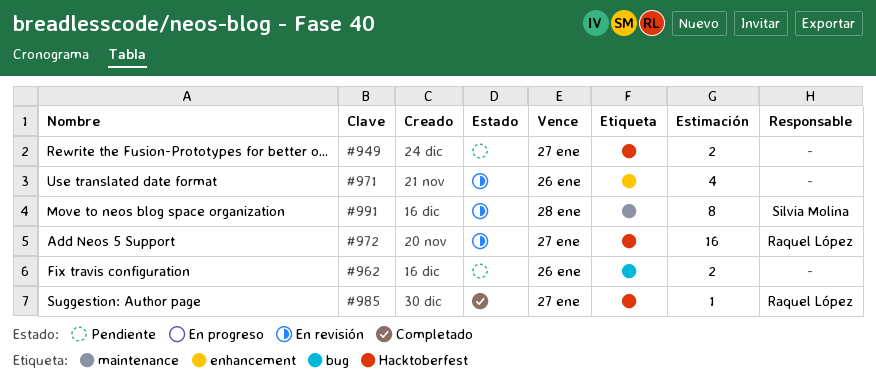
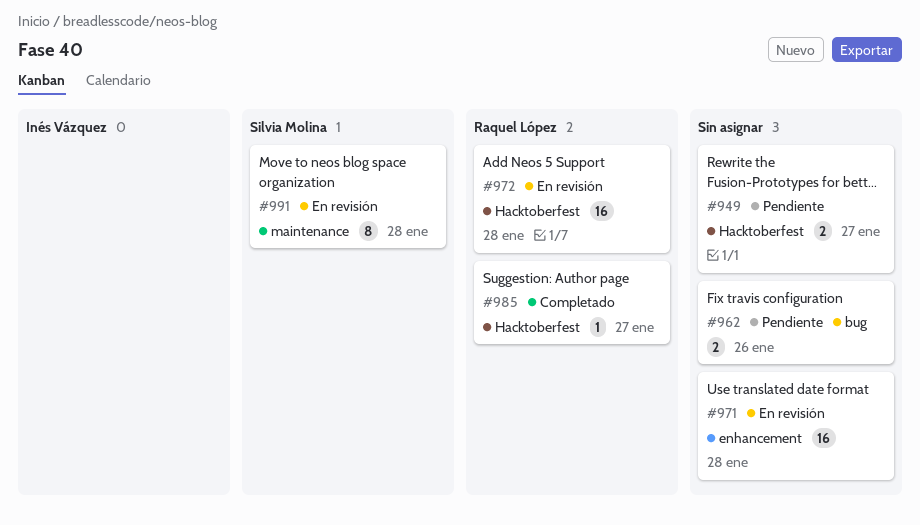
#971, estimate: 4 -> 16
#971, due: Jan 26 -> Jan 28
#972, due: Jan 27 -> Jan 28

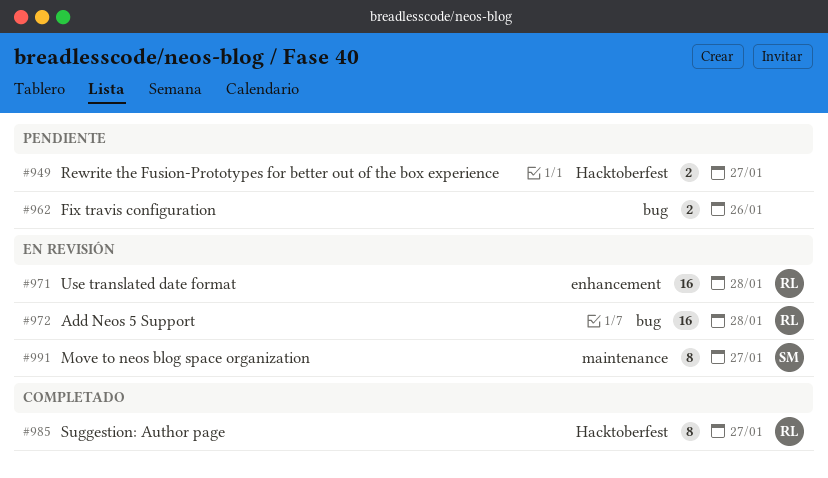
#971, owner: none -> Raquel López
#972, label: Hacktoberfest -> bug
#985, estimate: 1 -> 8
#991, due: Jan 28 -> Jan 27

